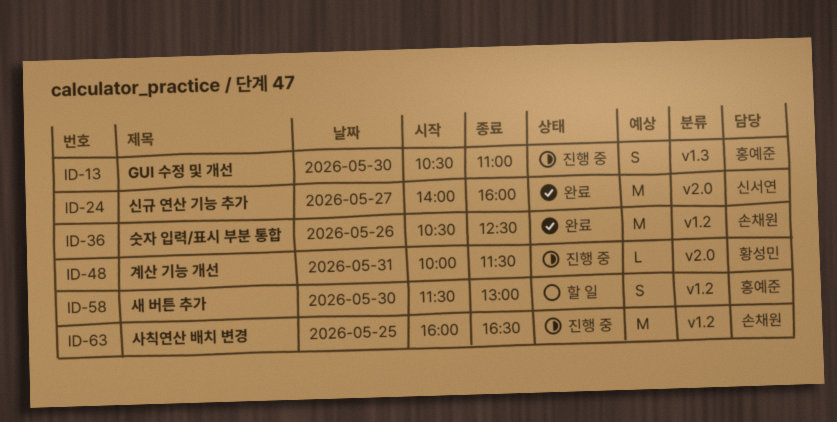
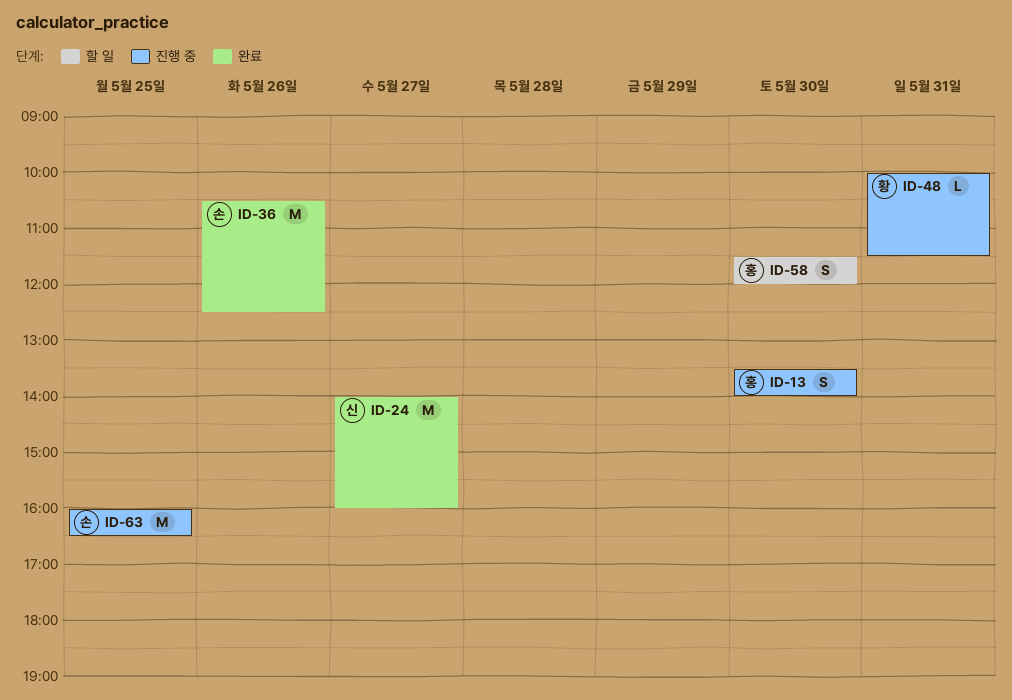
ID-13, begins: 10:30 -> 13:30
ID-13, ends: 11:00 -> 14:00
ID-58, ends: 13:00 -> 12:00

